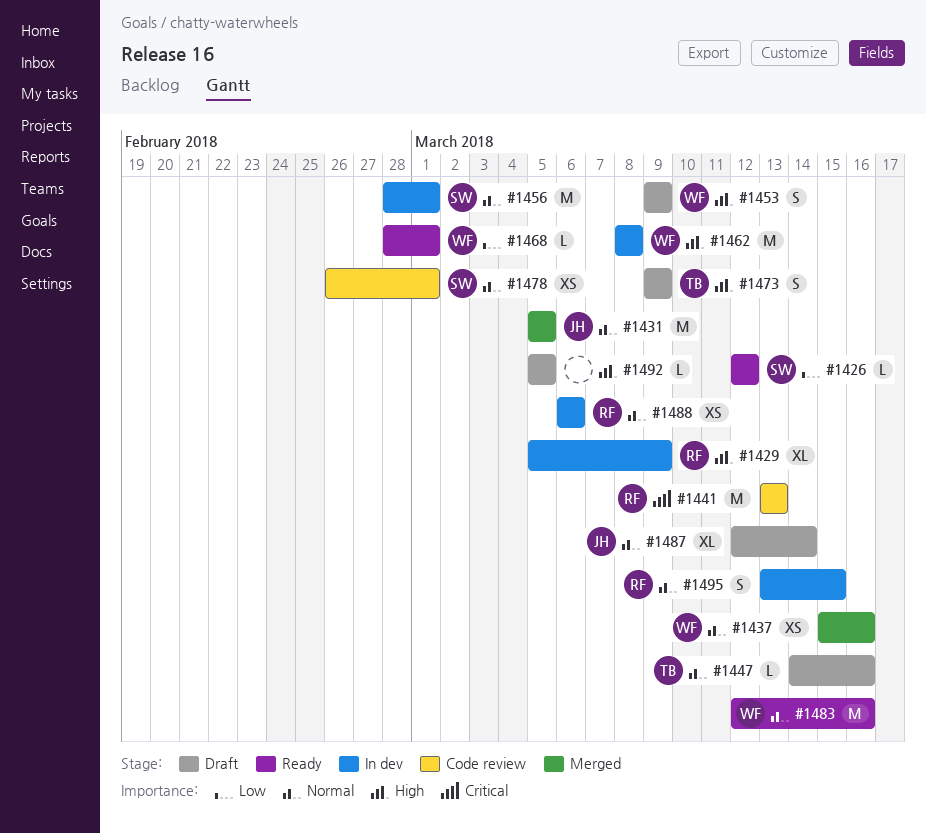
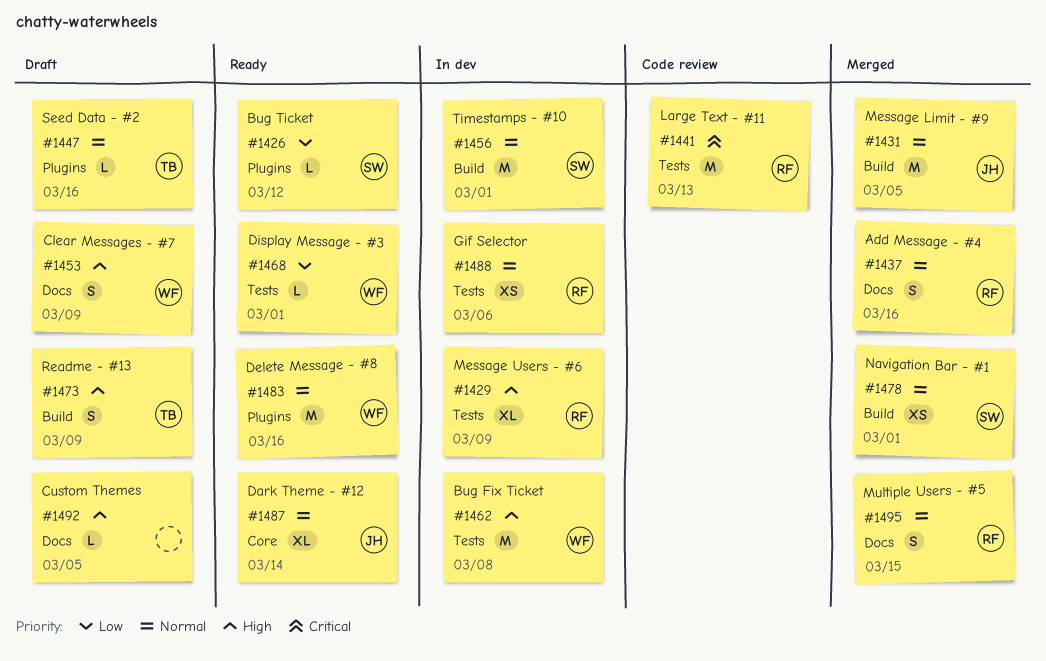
#1437, owner: WF -> RF
#1437, estimate: XS -> S
#1478, status: Code review -> Merged
#1487, status: Draft -> Ready
#1495, status: In dev -> Merged

